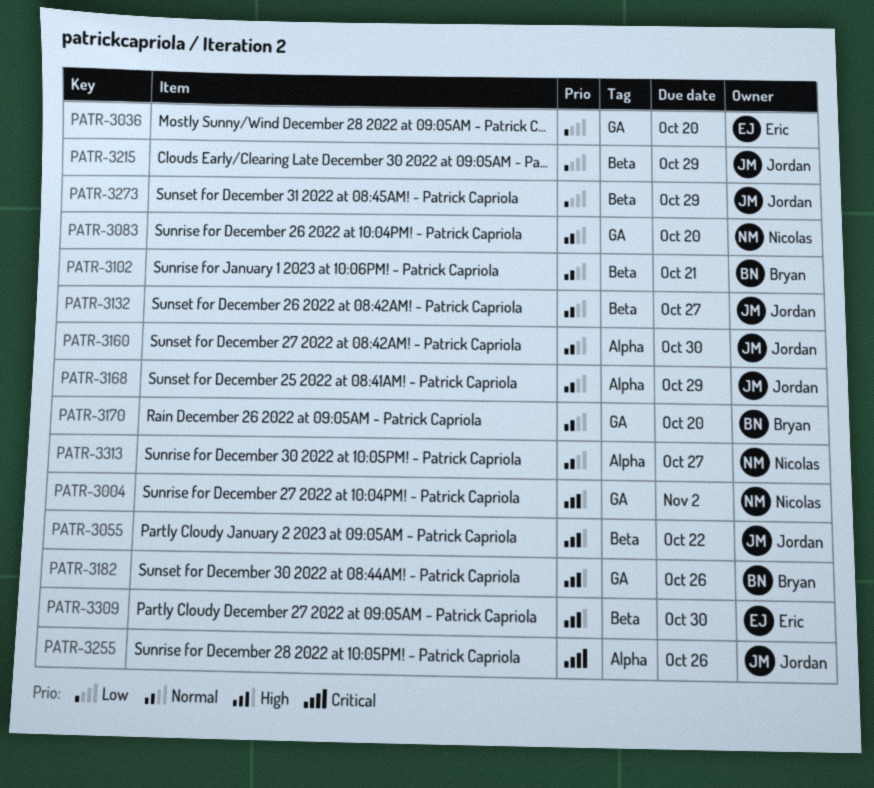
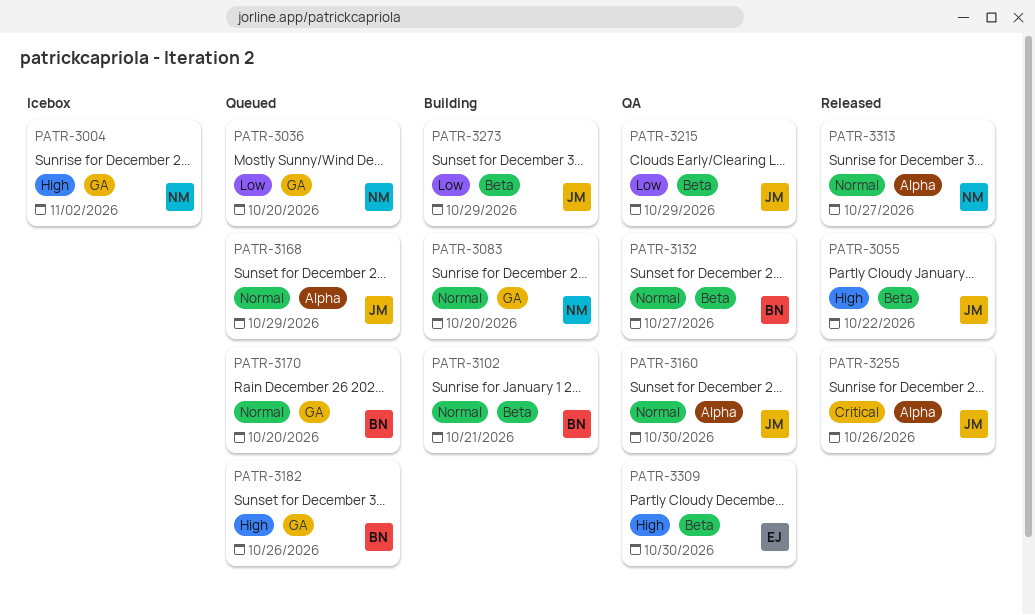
PATR-3036, owner: Eric -> Nicolas
PATR-3132, owner: Jordan -> Bryan

